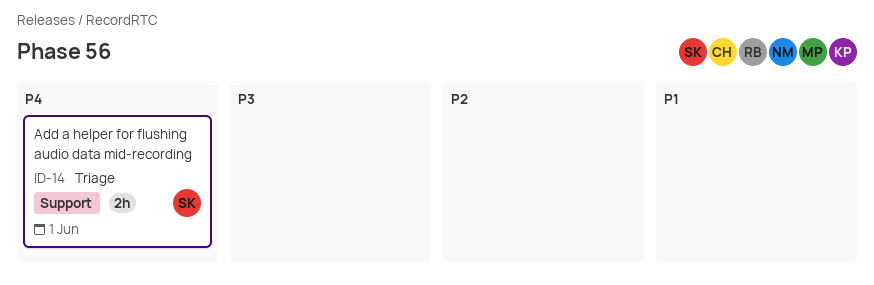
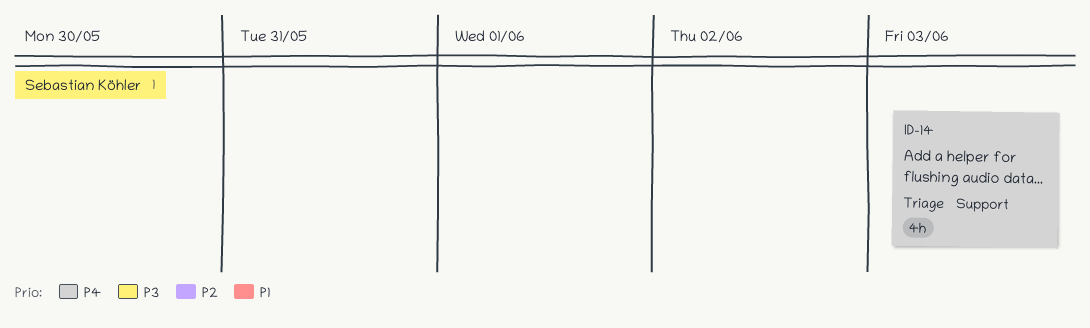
ID-14, estimate: 2h -> 4h
ID-14, due: Jun 1 -> Jun 3

